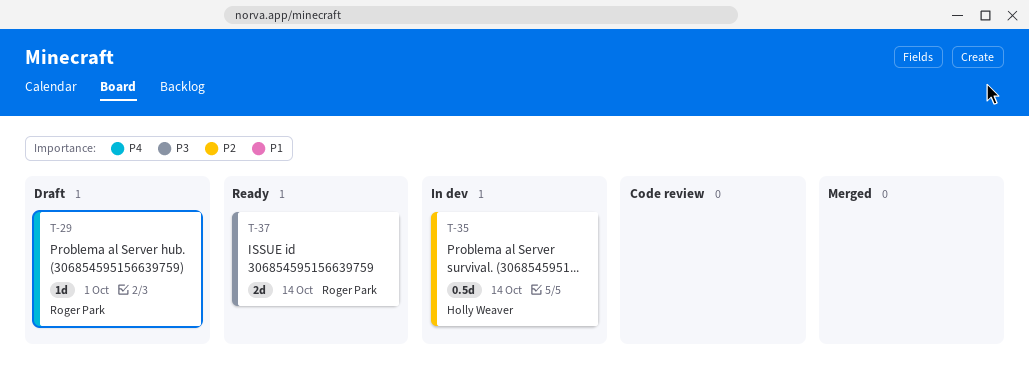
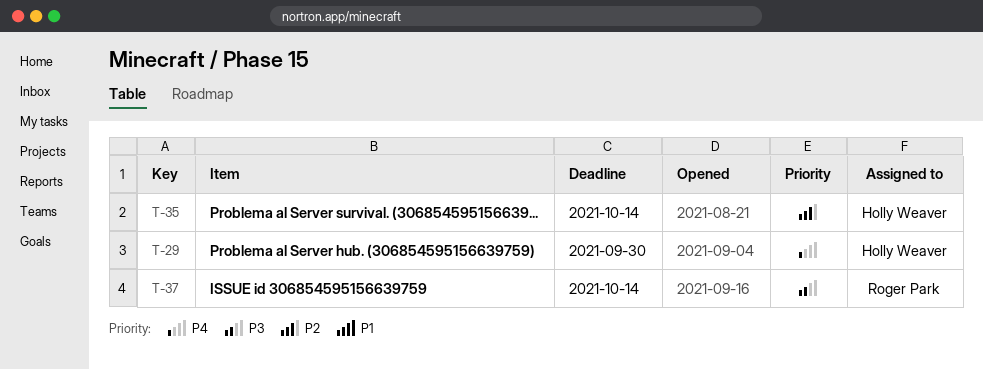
T-29, owner: Roger Park -> Holly Weaver
T-29, due: Oct 1 -> Sep 30

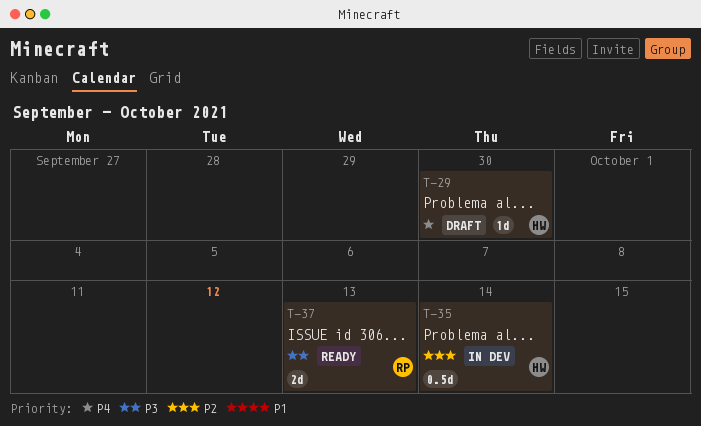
T-37, due: Oct 14 -> Oct 13

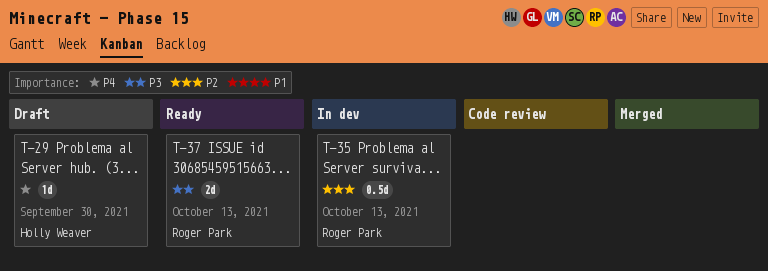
T-35, owner: Holly Weaver -> Roger Park
T-35, due: Oct 14 -> Oct 13

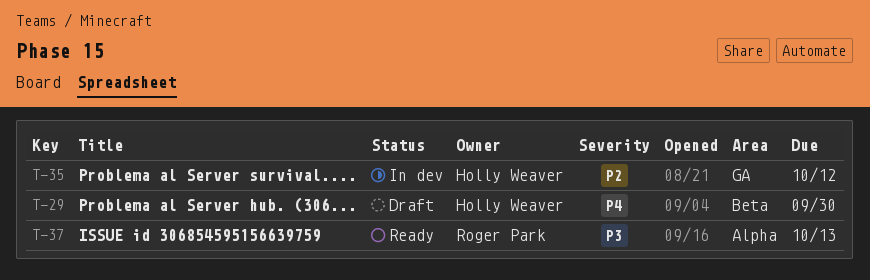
T-35, owner: Roger Park -> Holly Weaver
T-35, due: Oct 13 -> Oct 12

